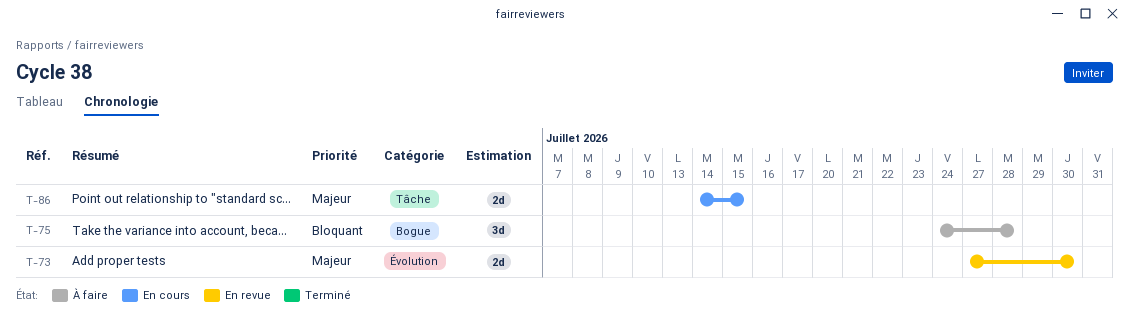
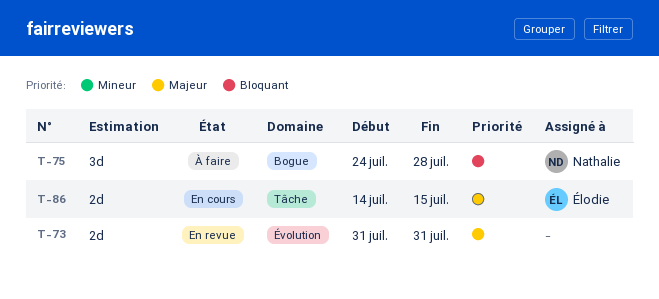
T-73, start: Jul 27 -> Jul 31
T-73, due: Jul 30 -> Jul 31

